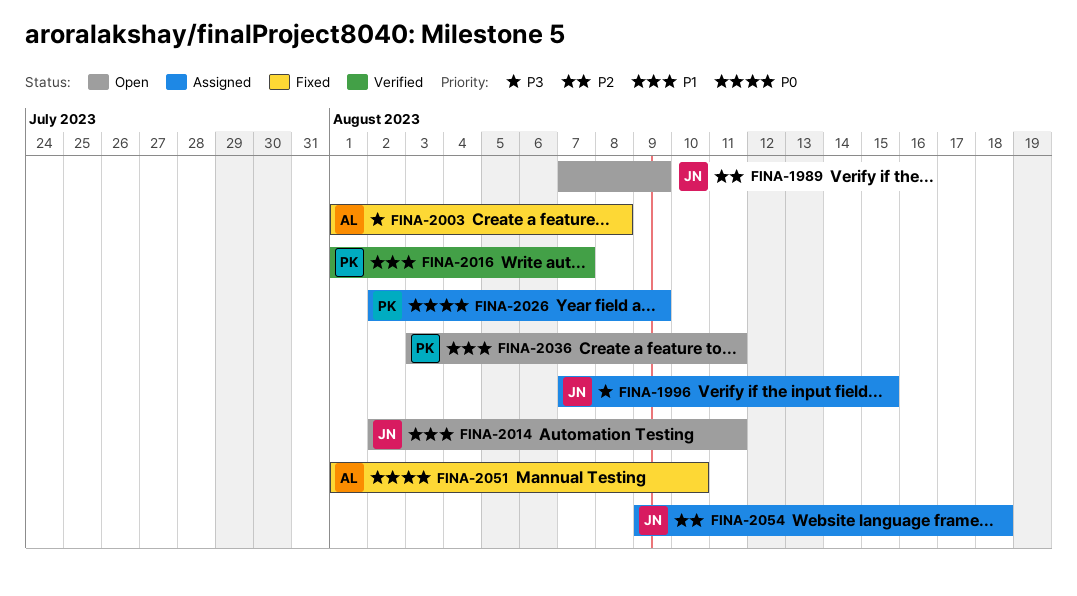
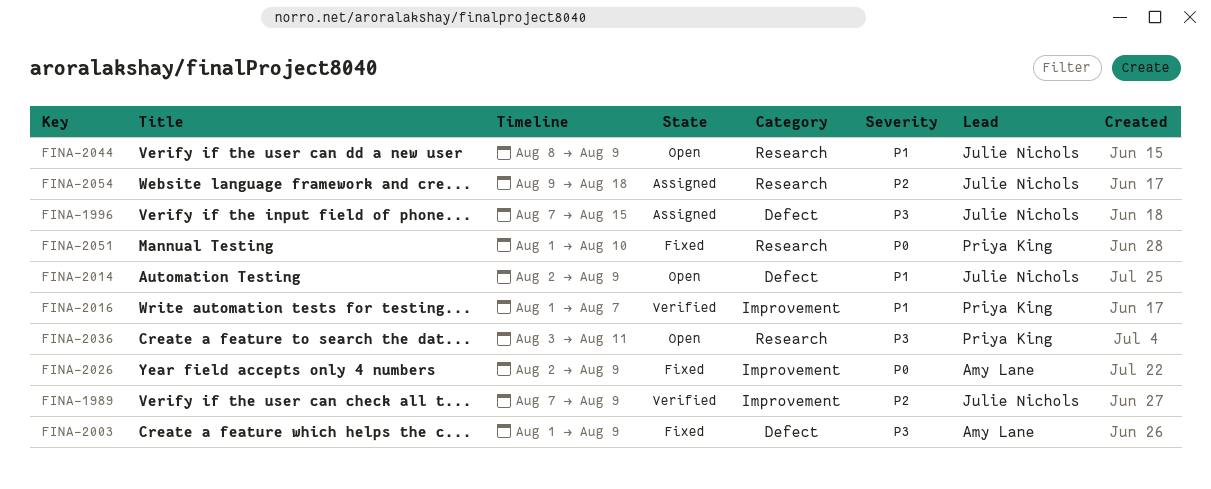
FINA-1989, status: Open -> Verified
FINA-2003, due: Aug 8 -> Aug 9
FINA-2014, due: Aug 11 -> Aug 9
FINA-2026, status: Assigned -> Fixed
FINA-2026, owner: Priya King -> Amy Lane
FINA-2036, priority: P1 -> P3
FINA-2044: none -> present
FINA-2051, owner: Amy Lane -> Priya King

